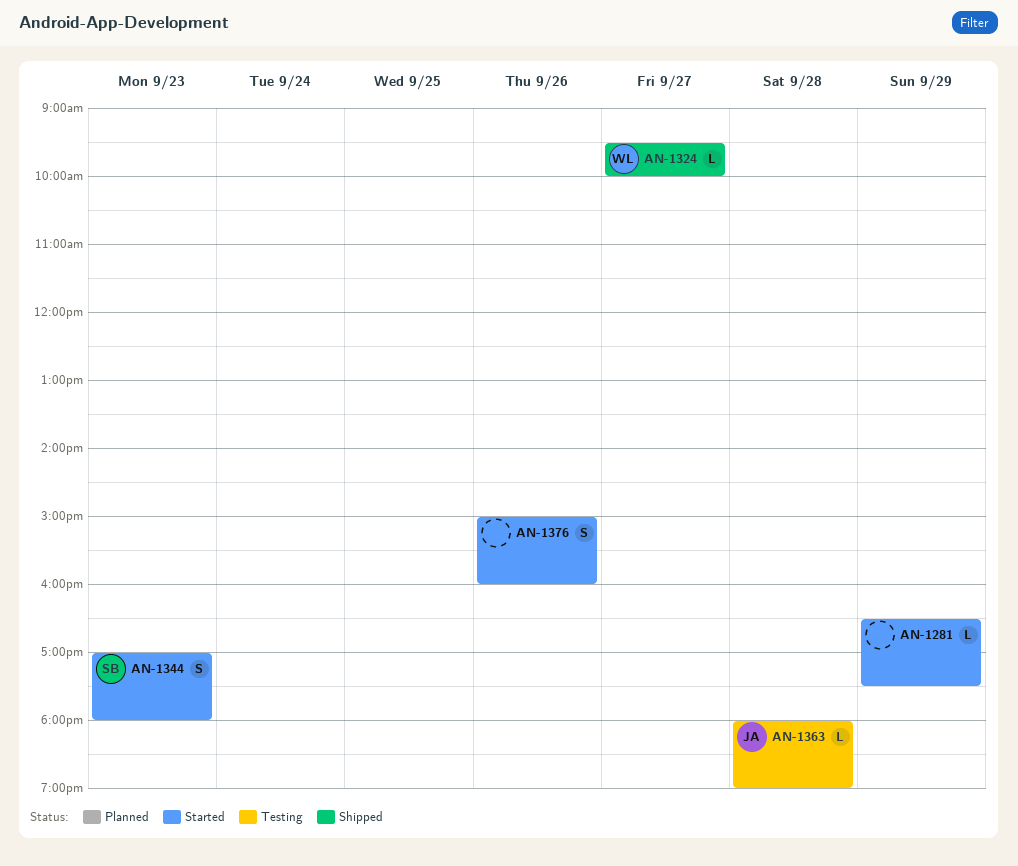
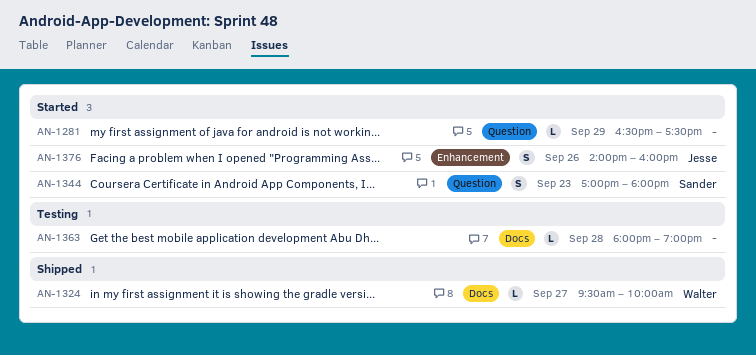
AN-1363, owner: Jesse -> none
AN-1376, owner: none -> Jesse
AN-1376, begins: 15:00 -> 14:00

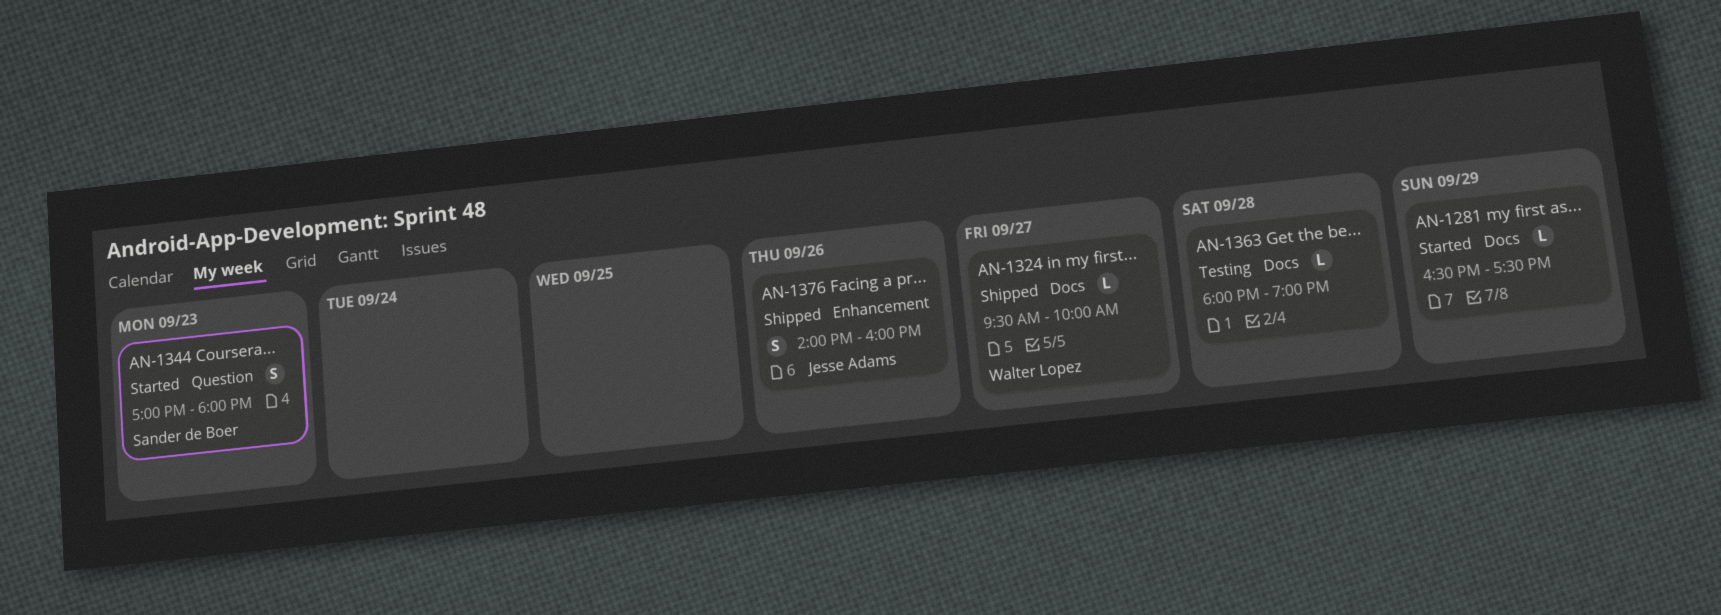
AN-1281, label: Question -> Docs
AN-1376, status: Started -> Shipped

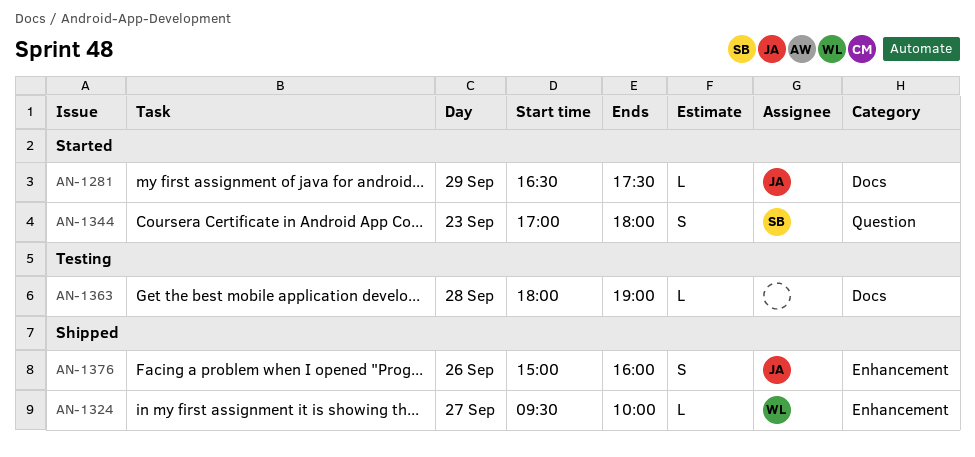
AN-1281, owner: none -> Jesse Adams
AN-1324, label: Docs -> Enhancement
AN-1376, begins: 14:00 -> 15:00

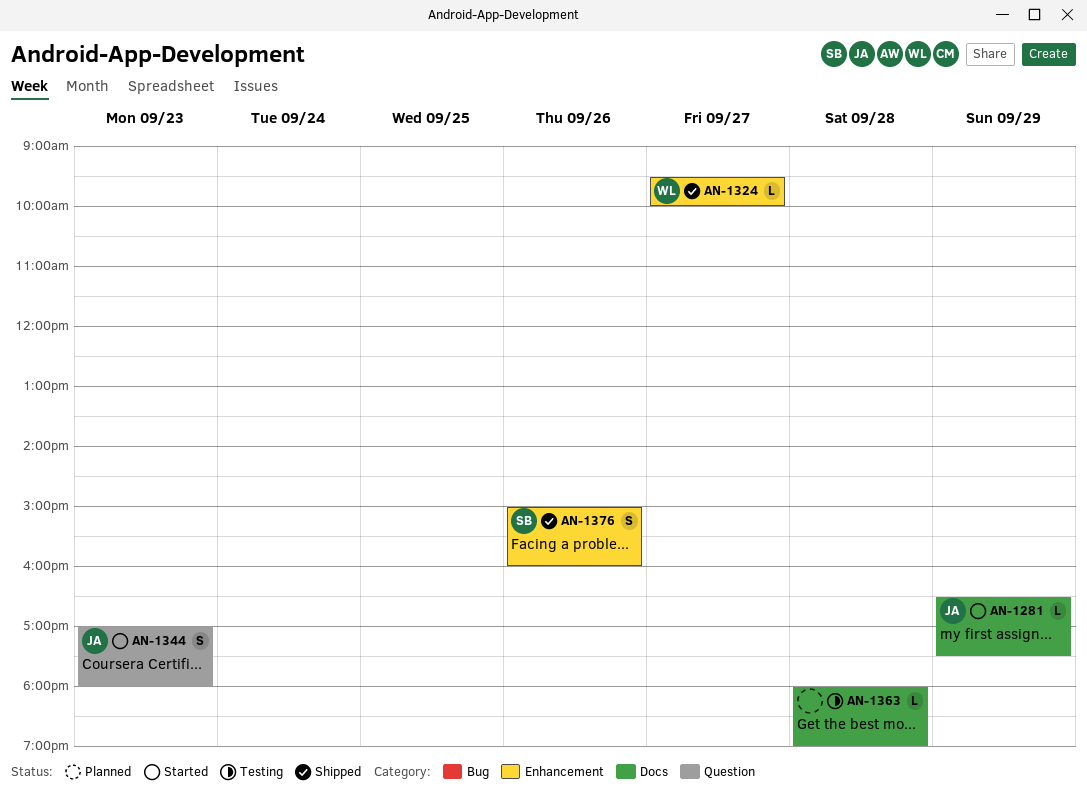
AN-1344, owner: SB -> JA
AN-1376, owner: JA -> SB

